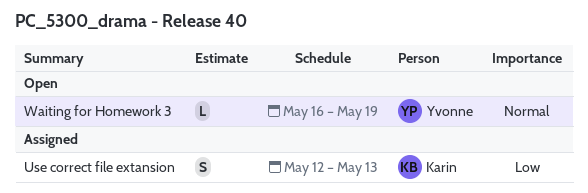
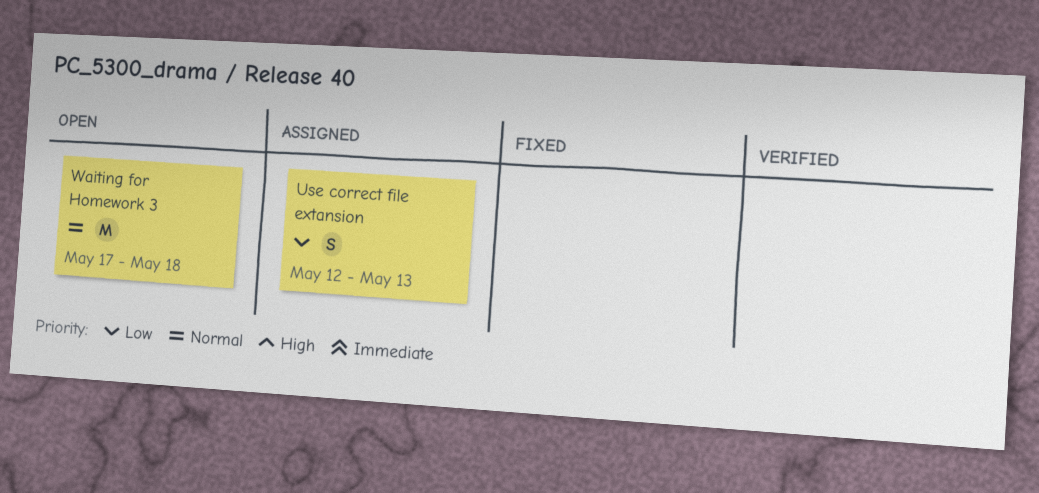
Waiting for Homework 3, estimate: L -> M
Waiting for Homework 3, start: May 16 -> May 17
Waiting for Homework 3, due: May 19 -> May 18

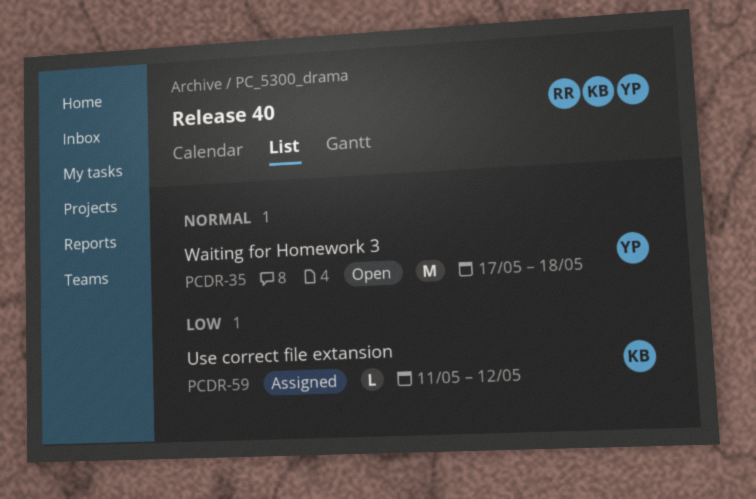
Use correct file extansion, estimate: S -> L
Use correct file extansion, start: May 12 -> May 11
Use correct file extansion, due: May 13 -> May 12

